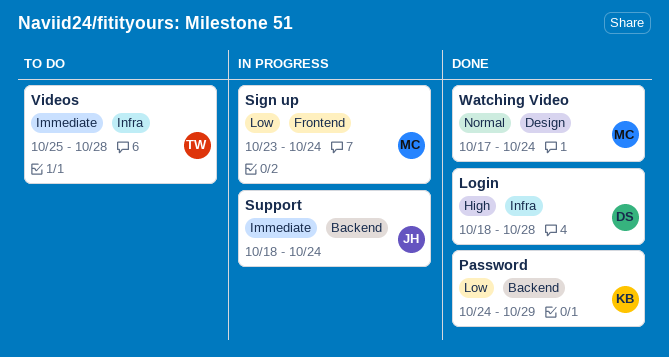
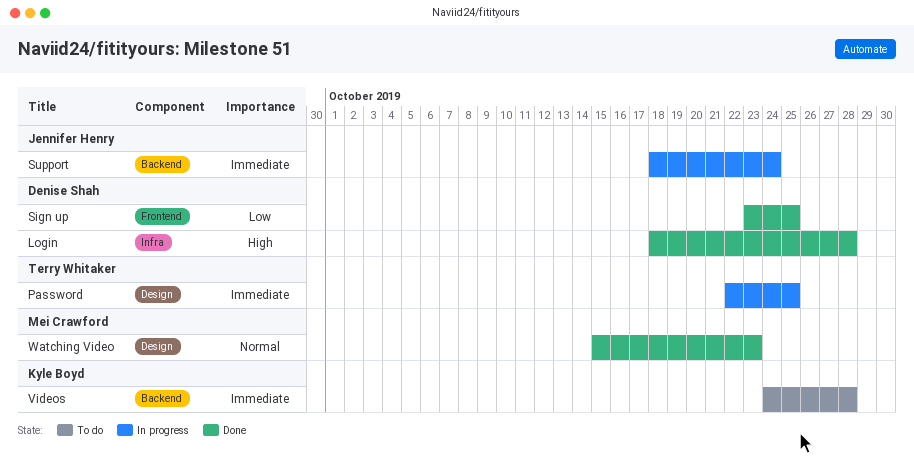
Password, status: Done -> In progress
Password, owner: Kyle Boyd -> Terry Whitaker
Password, priority: Low -> Immediate
Password, label: Backend -> Design
Password, start: Oct 24 -> Oct 22
Password, due: Oct 29 -> Oct 25
Sign up, status: In progress -> Done
Sign up, owner: Mei Crawford -> Denise Shah
Sign up, due: Oct 24 -> Oct 25
Videos, owner: Terry Whitaker -> Kyle Boyd
Videos, label: Infra -> Backend
Videos, start: Oct 25 -> Oct 24
Watching Video, start: Oct 17 -> Oct 15
Watching Video, due: Oct 24 -> Oct 23

